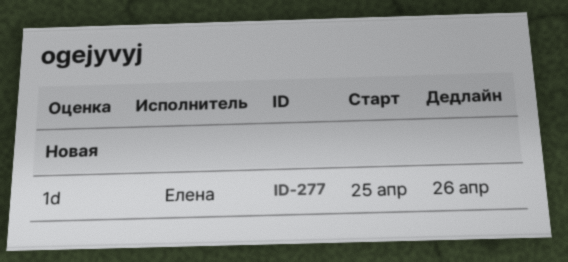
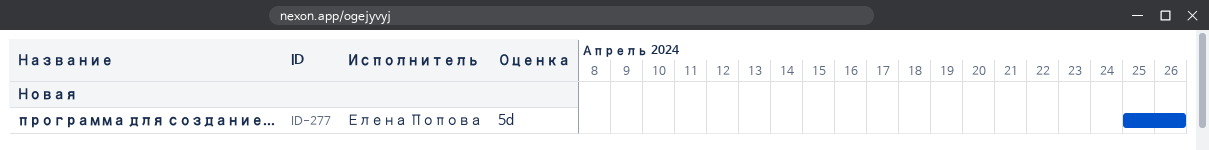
ID-277, estimate: 1d -> 5d

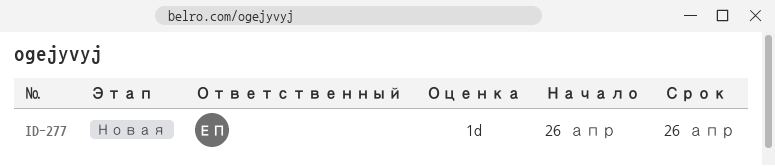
ID-277, estimate: 5d -> 1d
ID-277, start: Apr 25 -> Apr 26

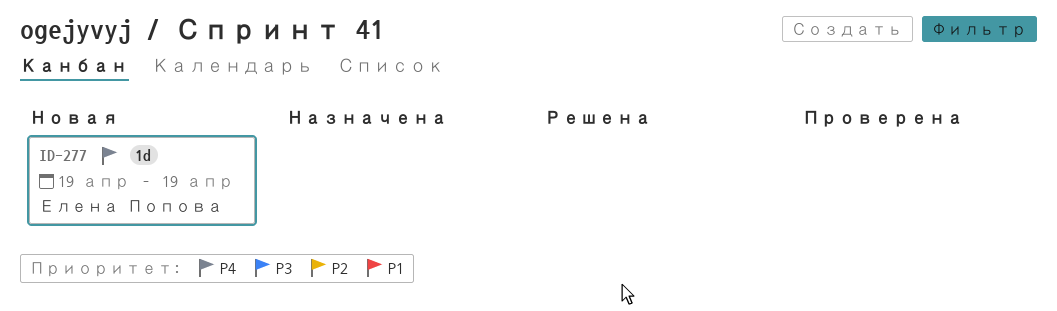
ID-277, start: Apr 26 -> Apr 19
ID-277, due: Apr 26 -> Apr 19

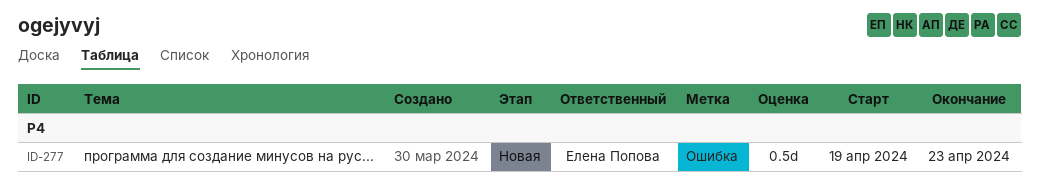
ID-277, estimate: 1d -> 0.5d
ID-277, due: Apr 19 -> Apr 23

